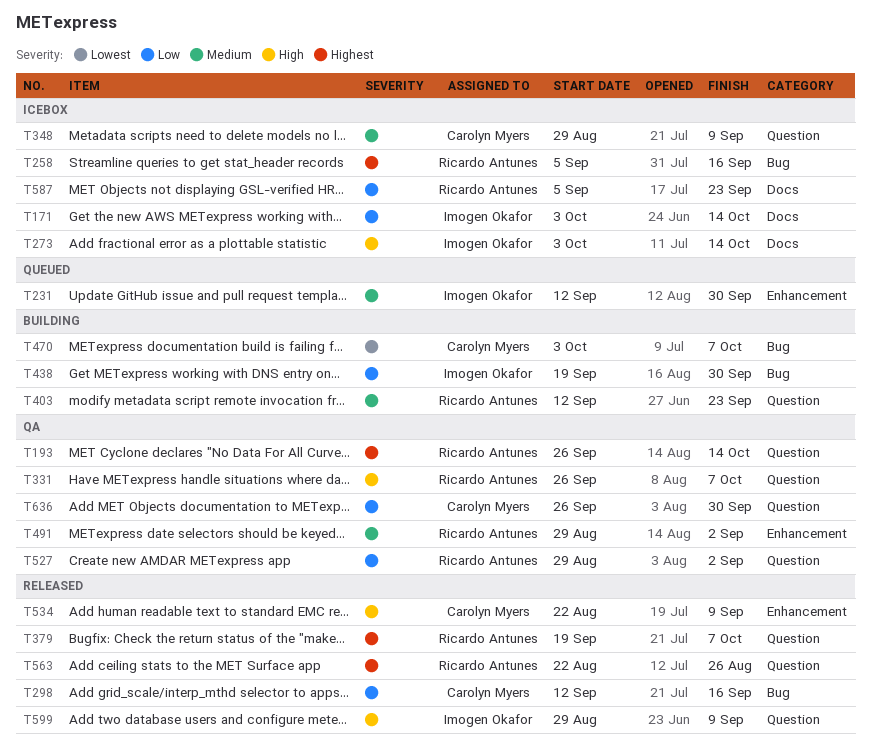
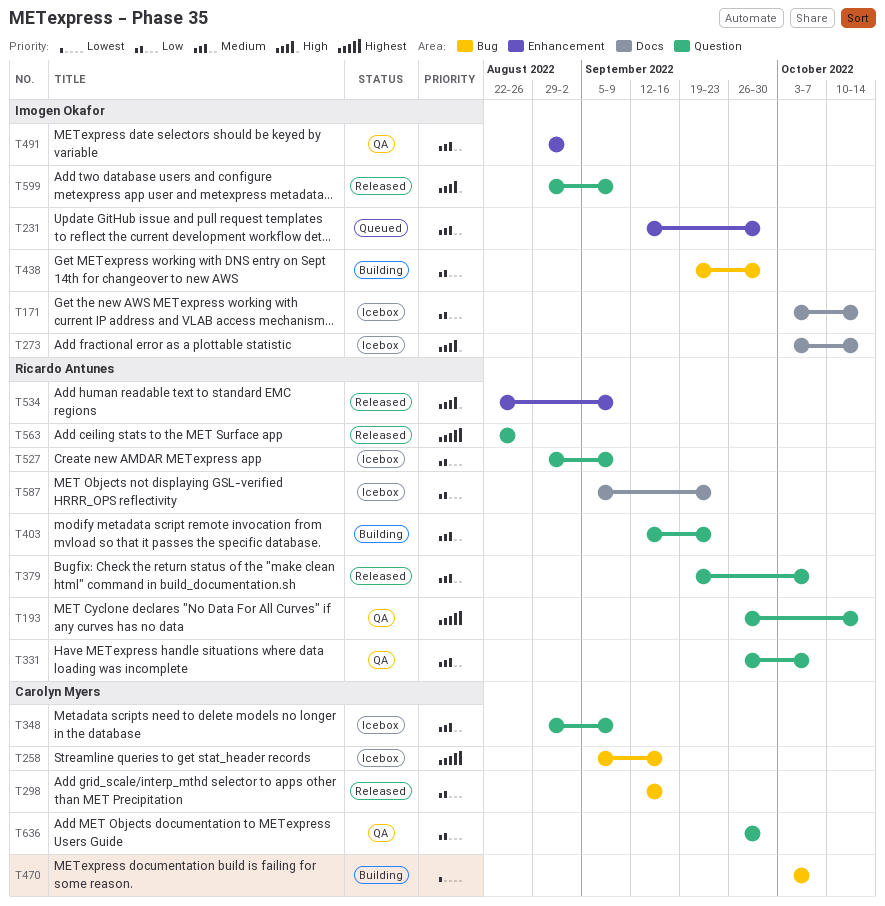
T258, owner: Ricardo Antunes -> Carolyn Myers
T331, priority: High -> Medium
T379, priority: Highest -> Medium
T491, owner: Ricardo Antunes -> Imogen Okafor
T527, status: QA -> Icebox
T527, due: Sep 2 -> Sep 9
T534, owner: Carolyn Myers -> Ricardo Antunes

